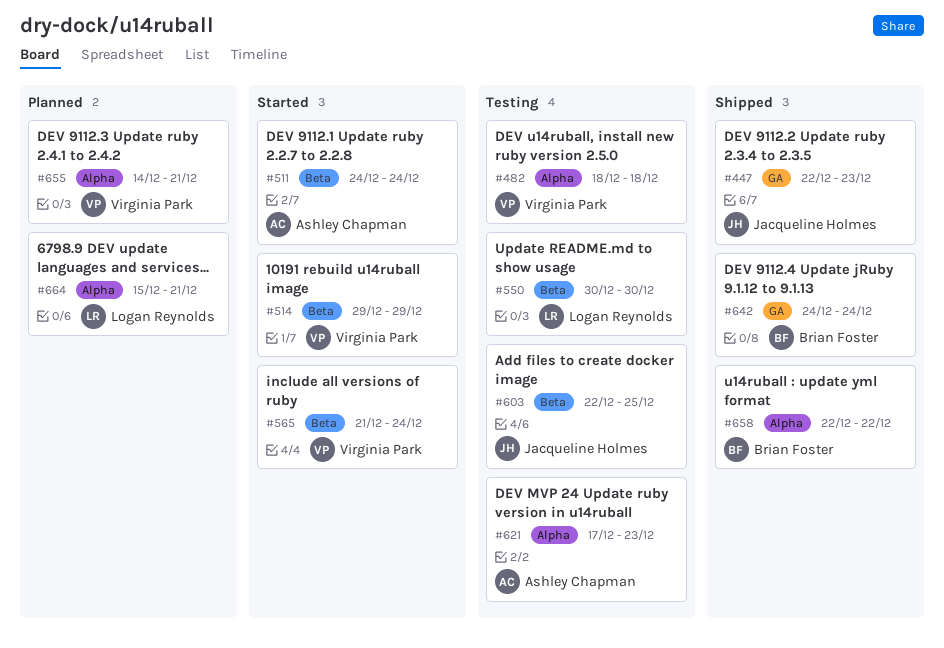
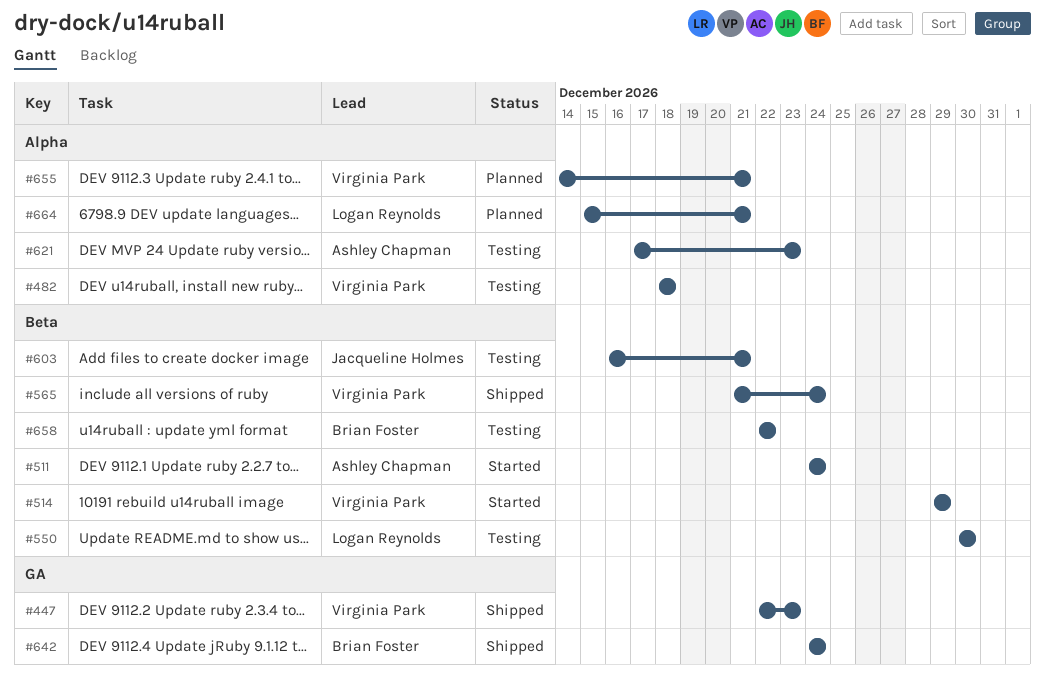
#447, owner: Jacqueline Holmes -> Virginia Park
#565, status: Started -> Shipped
#603, start: Dec 22 -> Dec 16
#603, due: Dec 25 -> Dec 21
#658, status: Shipped -> Testing
#658, label: Alpha -> Beta

